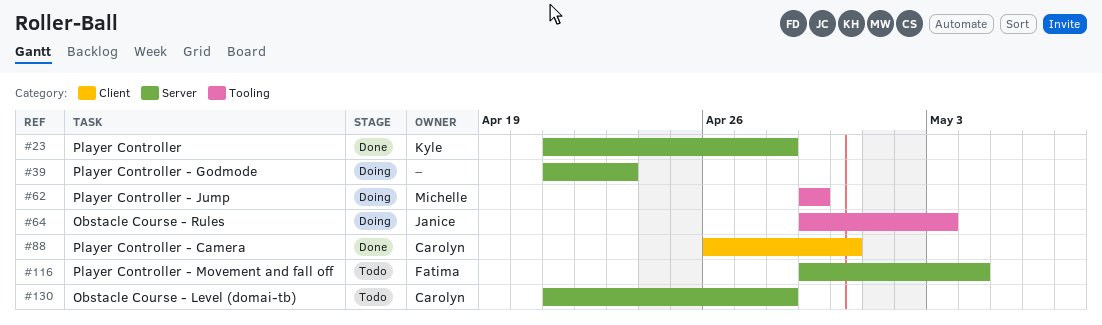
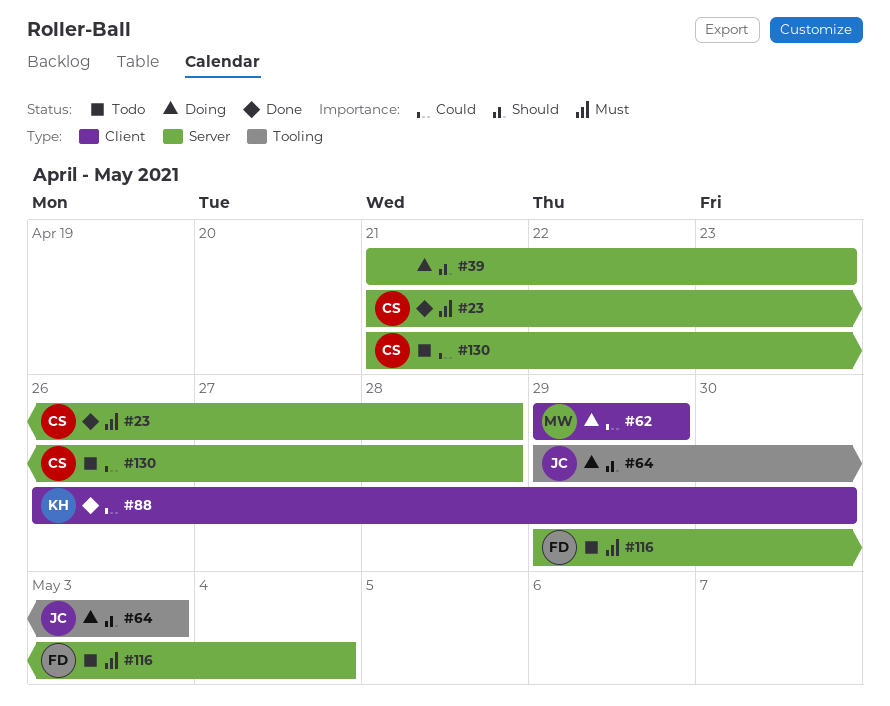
#23, owner: Kyle -> Carolyn
#62, label: Tooling -> Client
#88, owner: Carolyn -> Kyle

